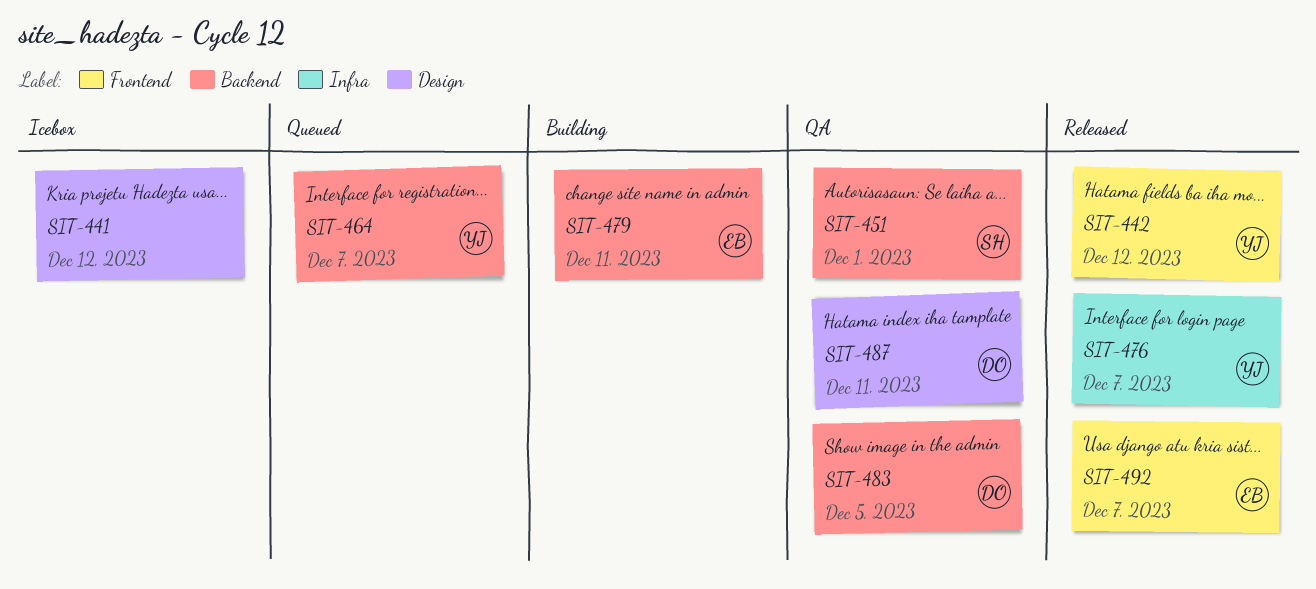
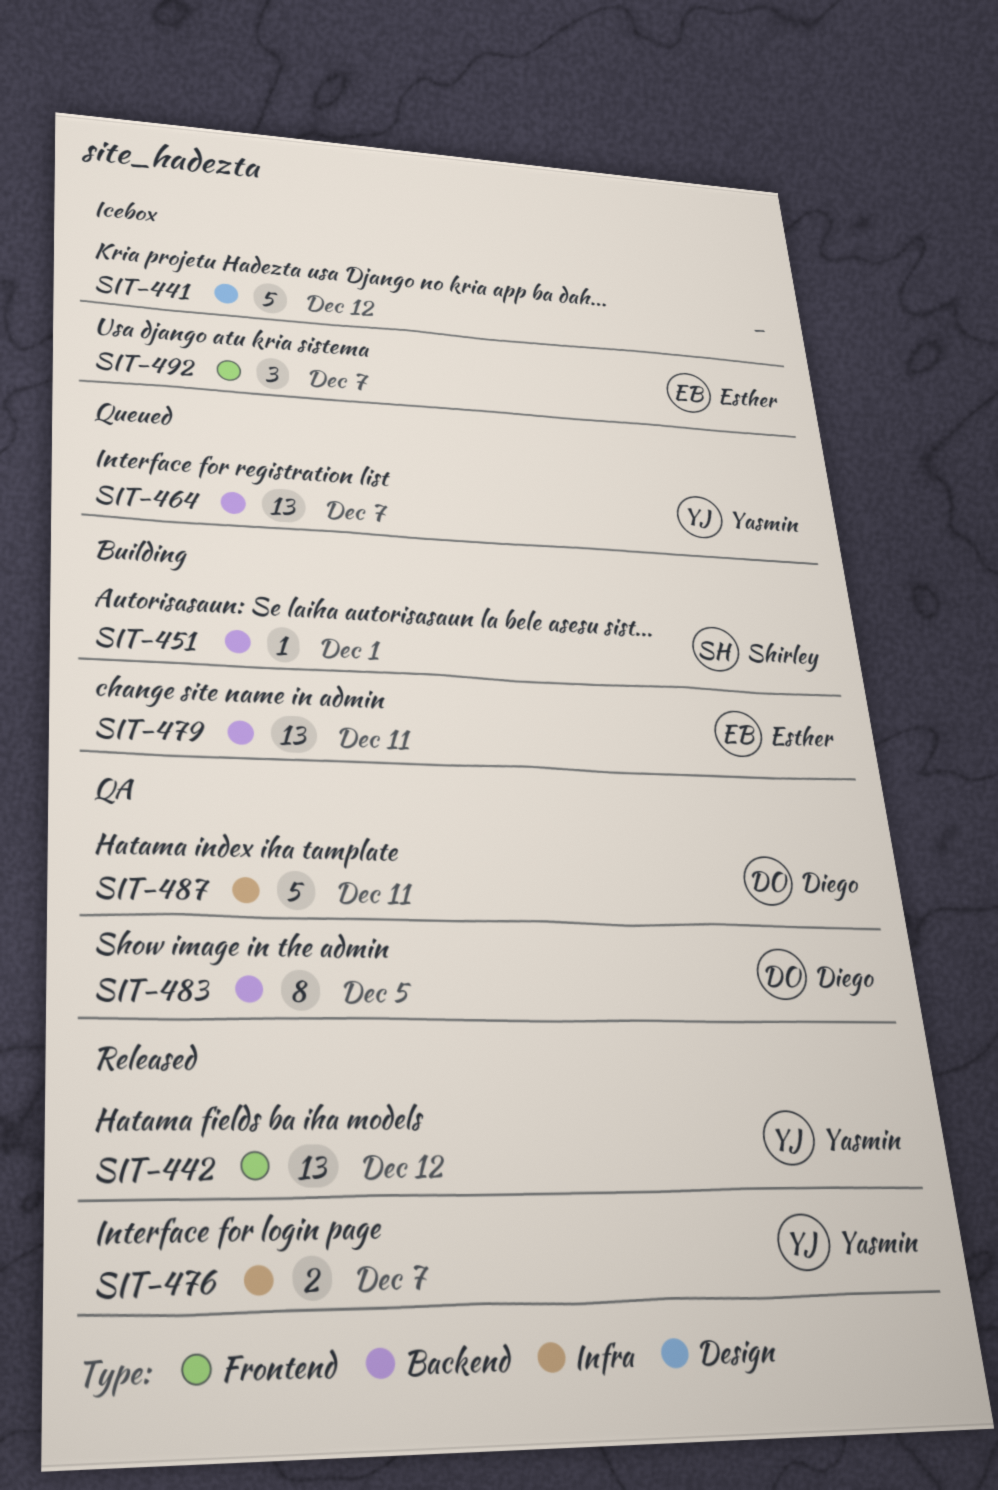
SIT-451, status: QA -> Building
SIT-487, label: Design -> Infra
SIT-492, status: Released -> Icebox

